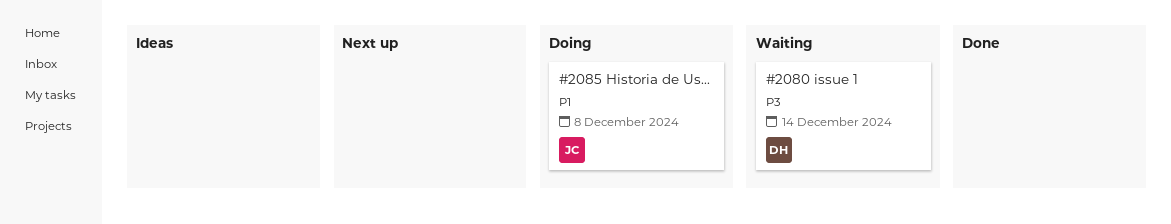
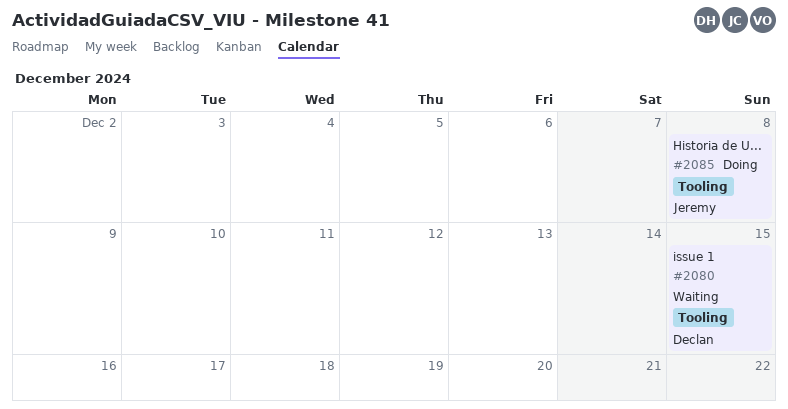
#2080, due: Dec 14 -> Dec 15

